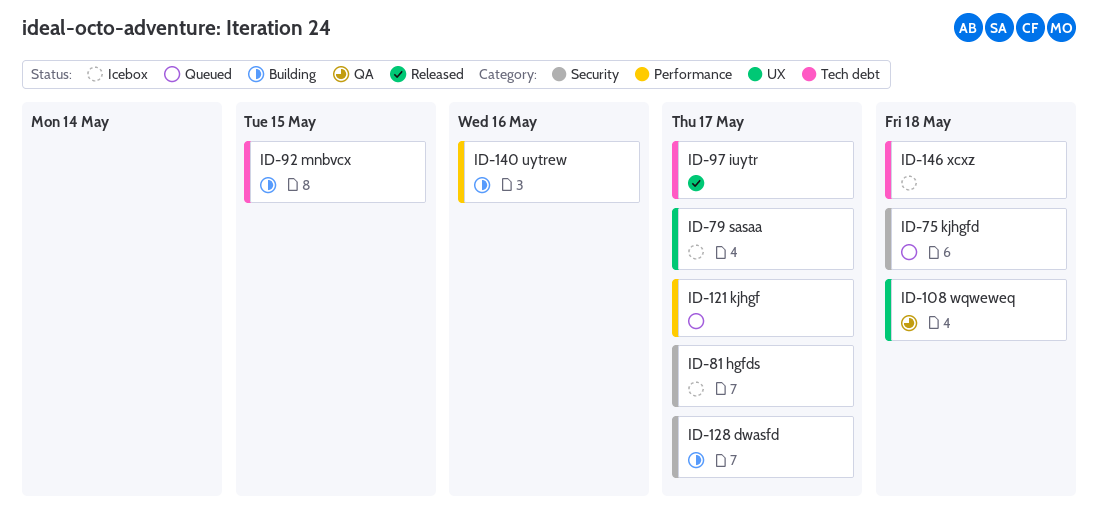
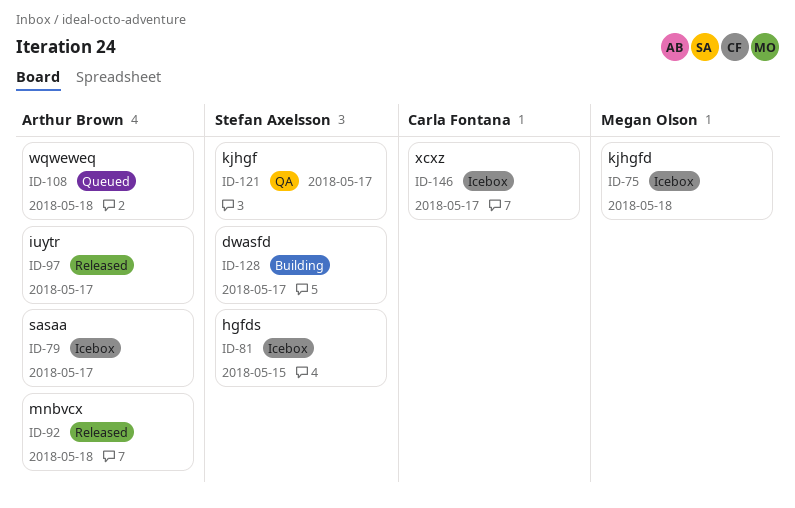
ID-75, status: Queued -> Icebox
ID-81, due: May 17 -> May 15
ID-92, status: Building -> Released
ID-92, due: May 15 -> May 18
ID-108, status: QA -> Queued
ID-121, status: Queued -> QA
ID-140: present -> none
ID-146, due: May 18 -> May 17

